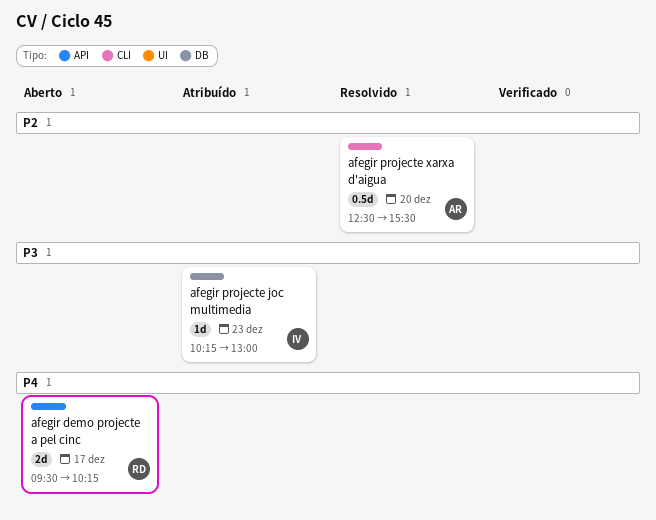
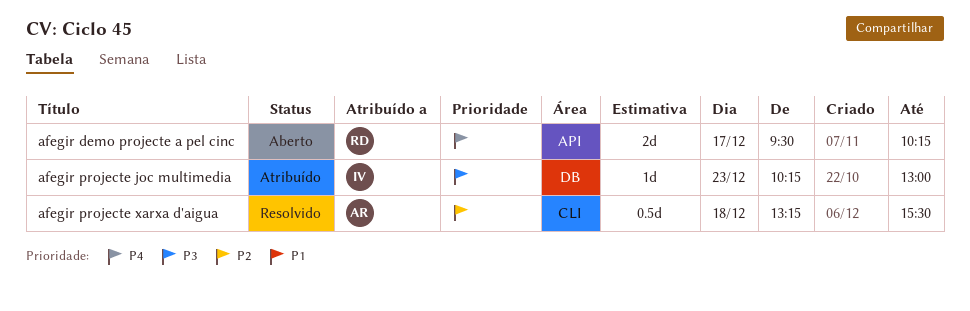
afegir projecte xarxa d'aigua, day: Dec 20 -> Dec 18
afegir projecte xarxa d'aigua, begins: 12:30 -> 13:15

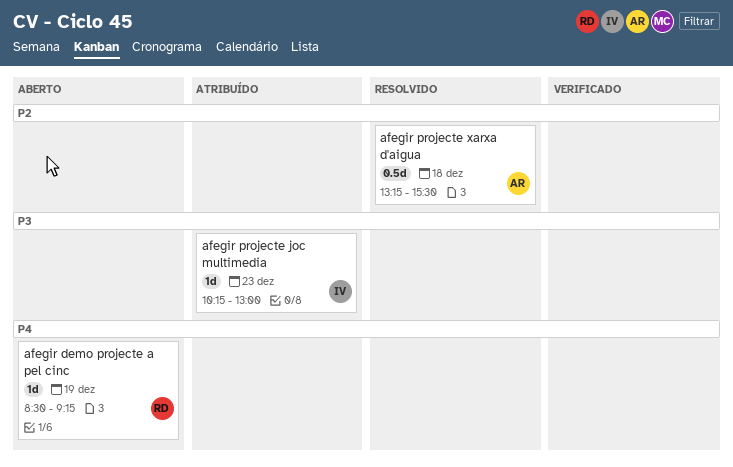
afegir demo projecte a pel cinc, estimate: 2d -> 1d
afegir demo projecte a pel cinc, day: Dec 17 -> Dec 19
afegir demo projecte a pel cinc, begins: 09:30 -> 08:30
afegir demo projecte a pel cinc, ends: 10:15 -> 09:15

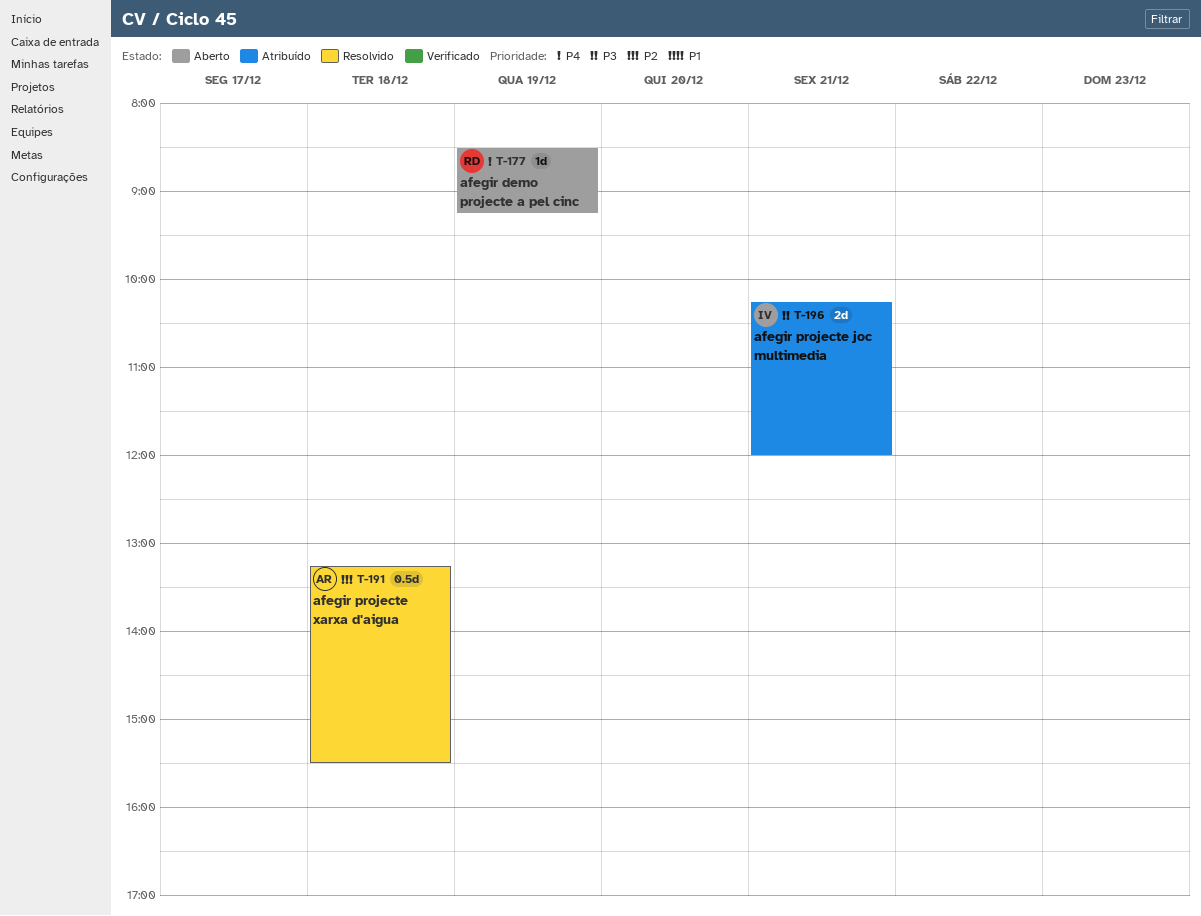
afegir projecte joc multimedia, estimate: 1d -> 2d
afegir projecte joc multimedia, day: Dec 23 -> Dec 21
afegir projecte joc multimedia, ends: 13:00 -> 12:00

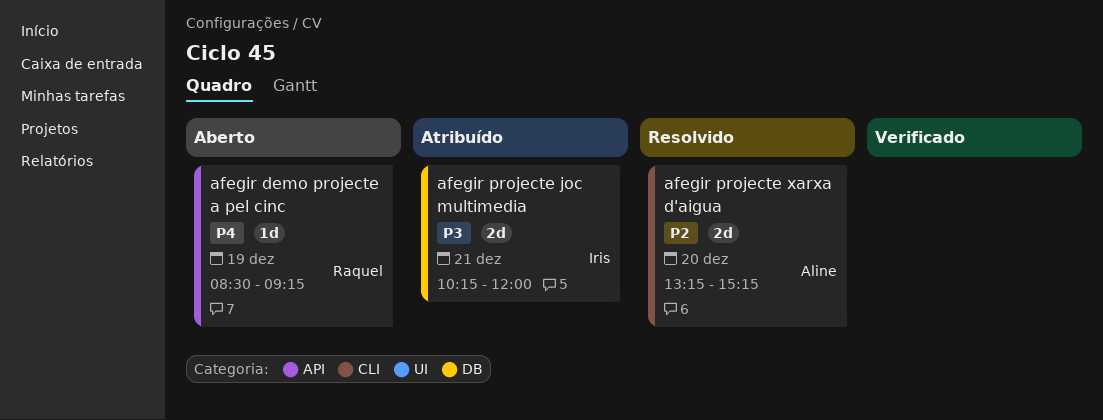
afegir projecte xarxa d'aigua, estimate: 0.5d -> 2d
afegir projecte xarxa d'aigua, day: Dec 18 -> Dec 20
afegir projecte xarxa d'aigua, ends: 15:30 -> 15:15

